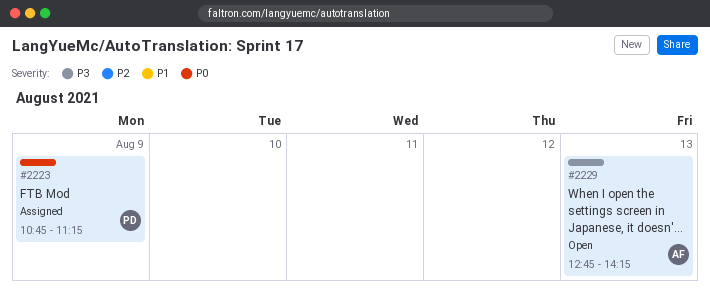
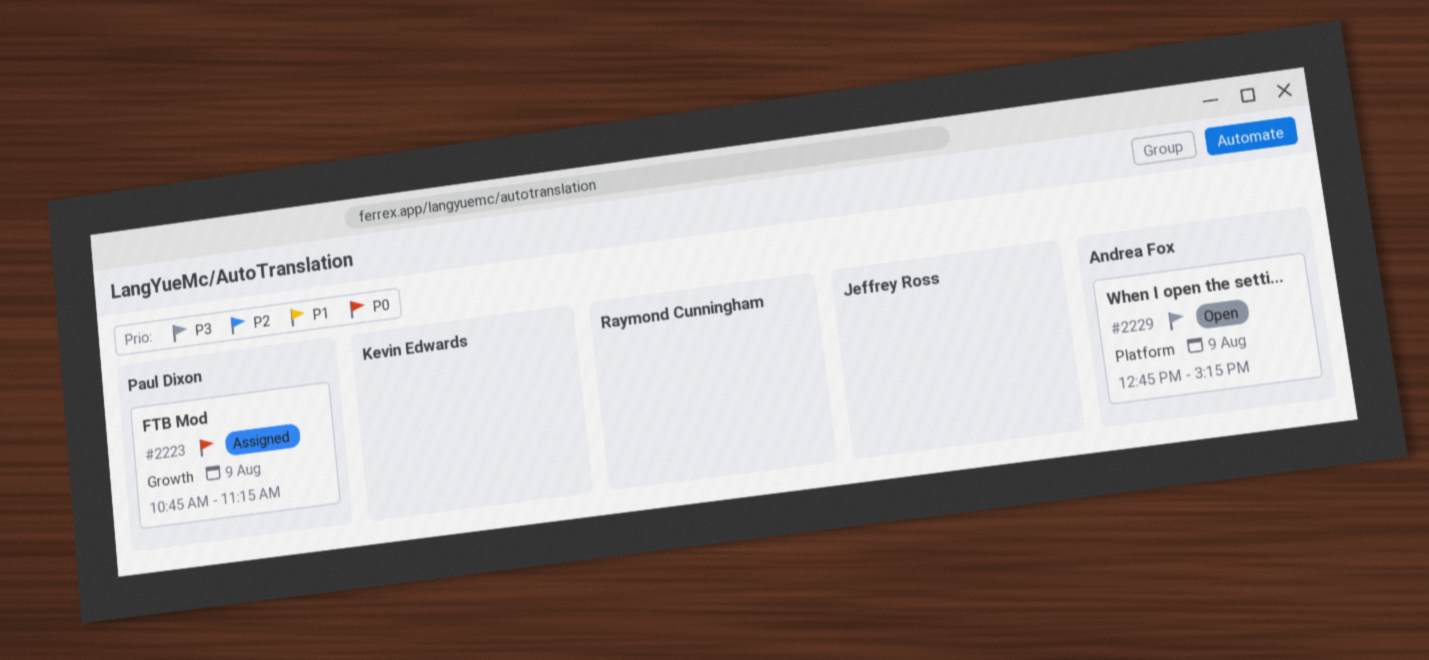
#2229, day: Aug 13 -> Aug 9
#2229, ends: 14:15 -> 15:15

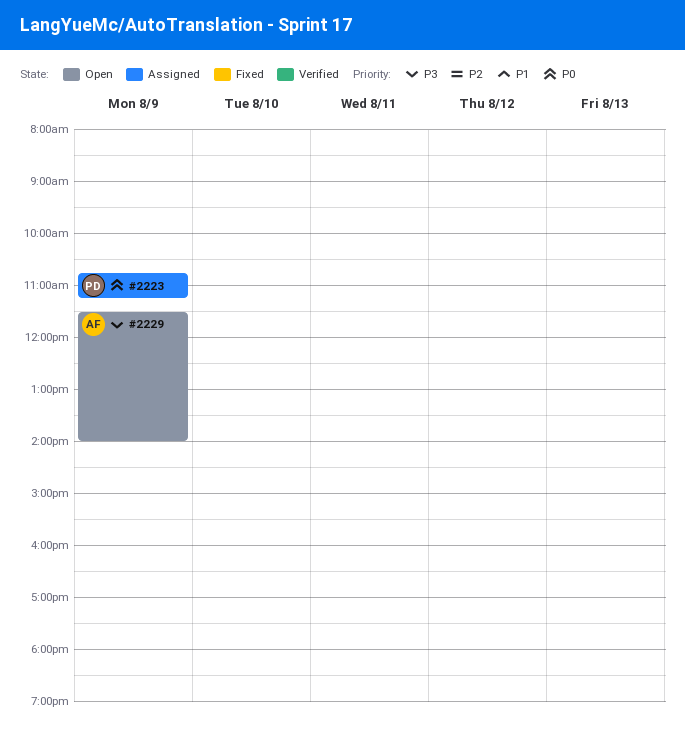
#2229, begins: 12:45 -> 11:30
#2229, ends: 15:15 -> 14:00

